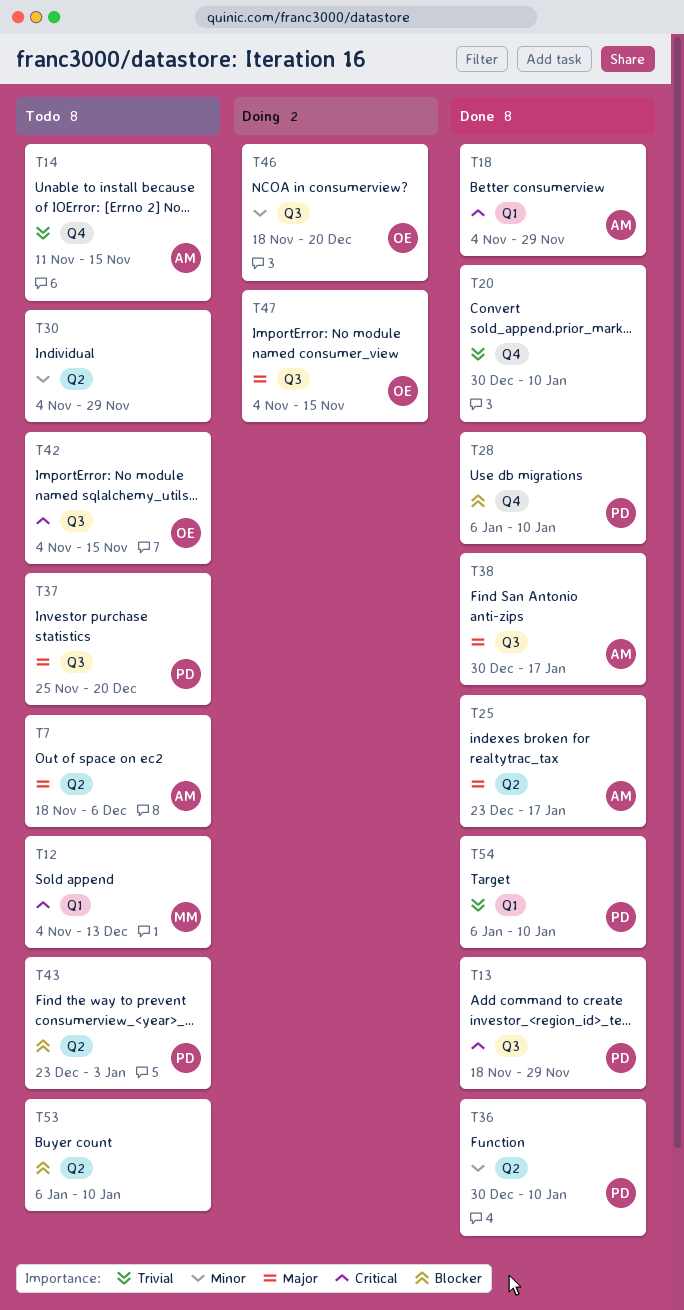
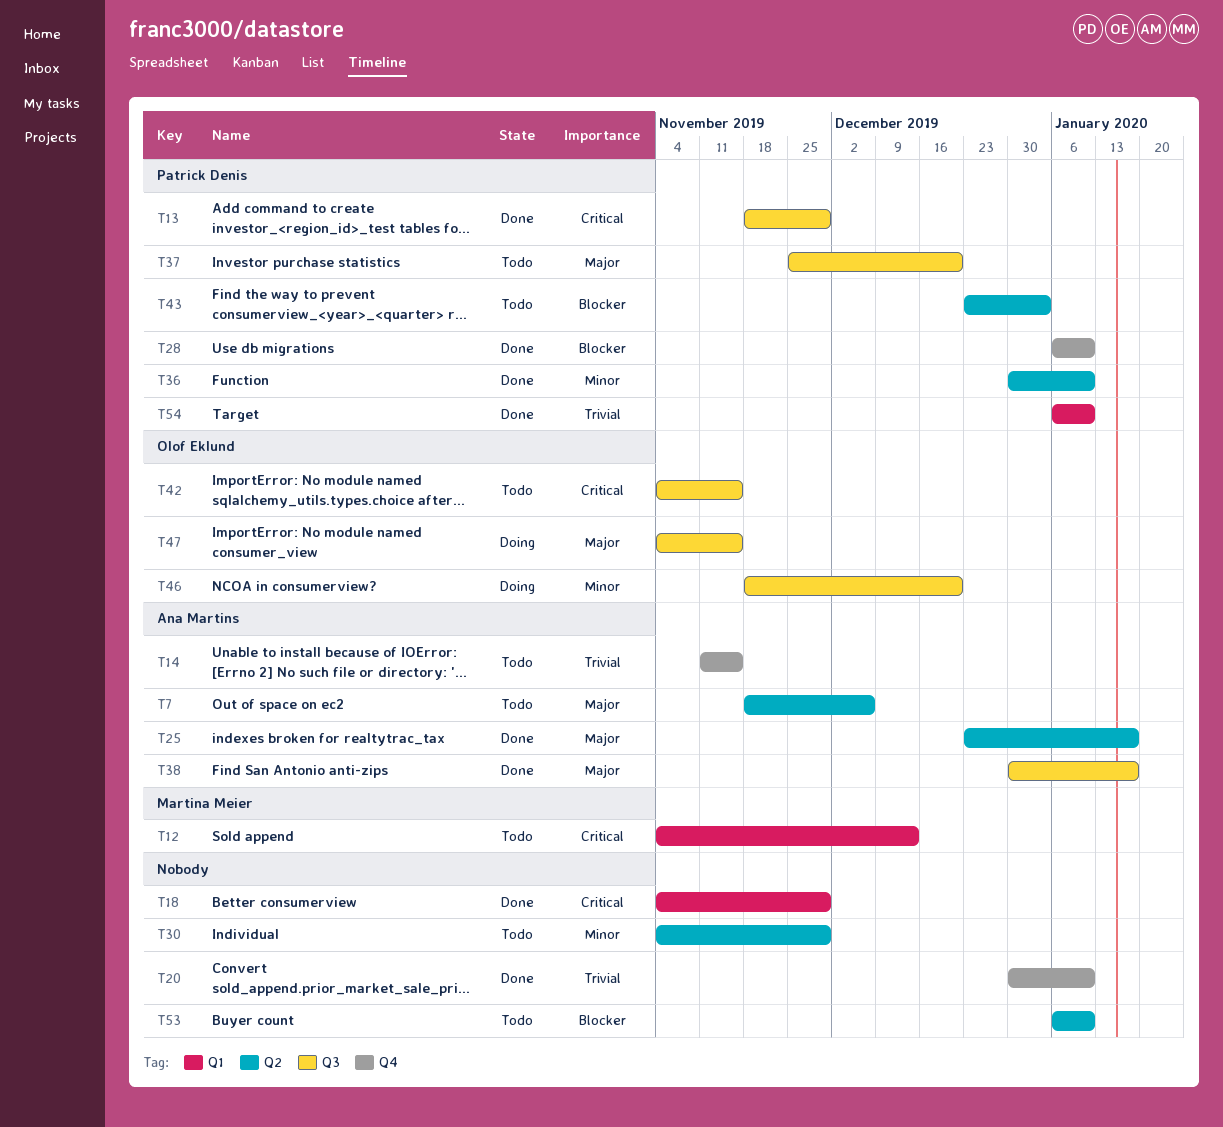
T18, owner: Ana Martins -> none

